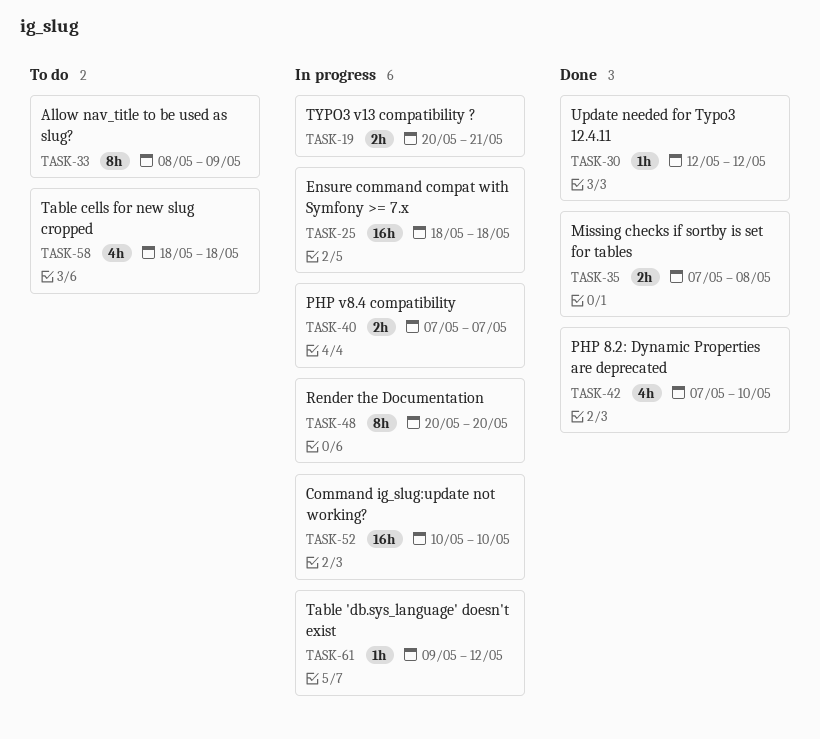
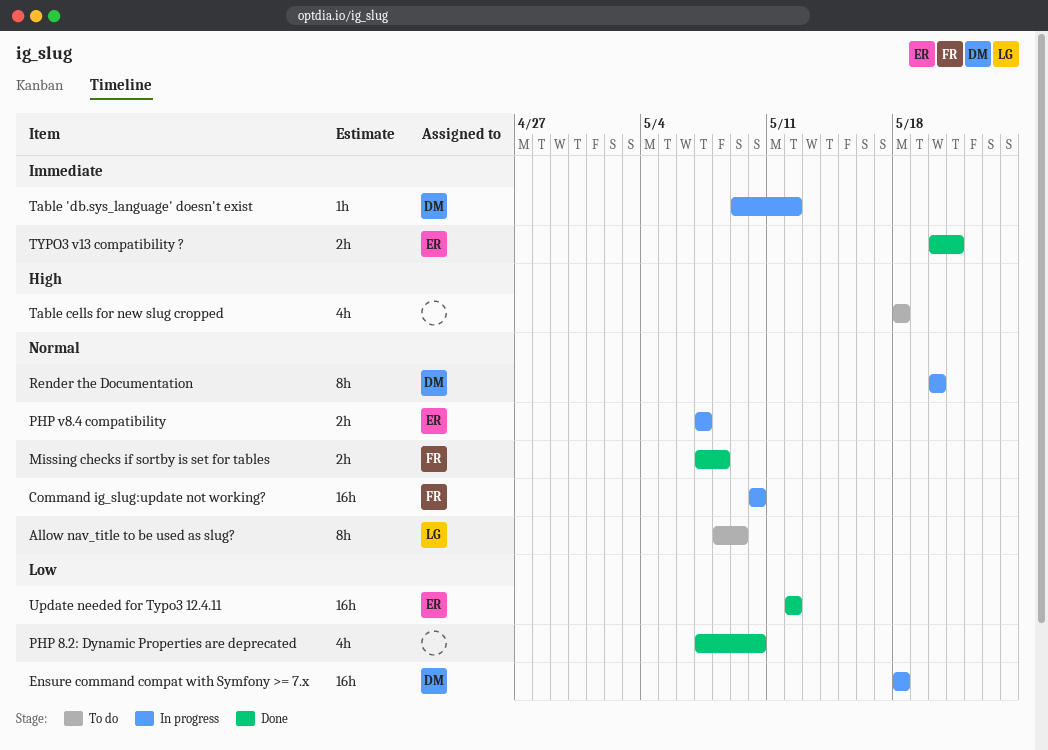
TYPO3 v13 compatibility ?, status: In progress -> Done
Update needed for Typo3 12.4.11, estimate: 1h -> 16h

